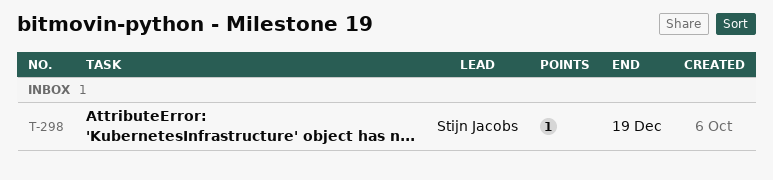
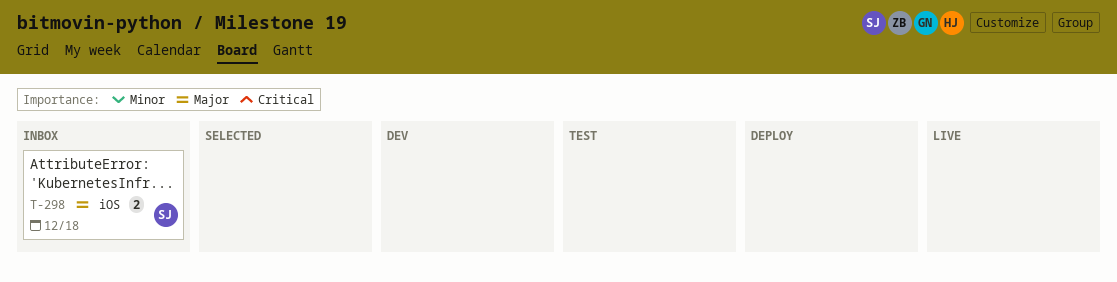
T-298, estimate: 1 -> 2
T-298, due: Dec 19 -> Dec 18

